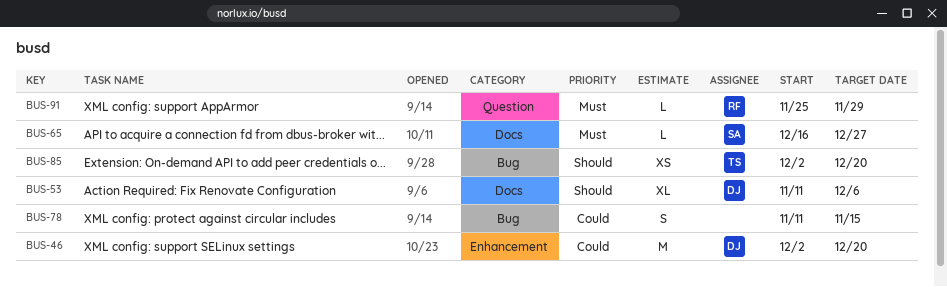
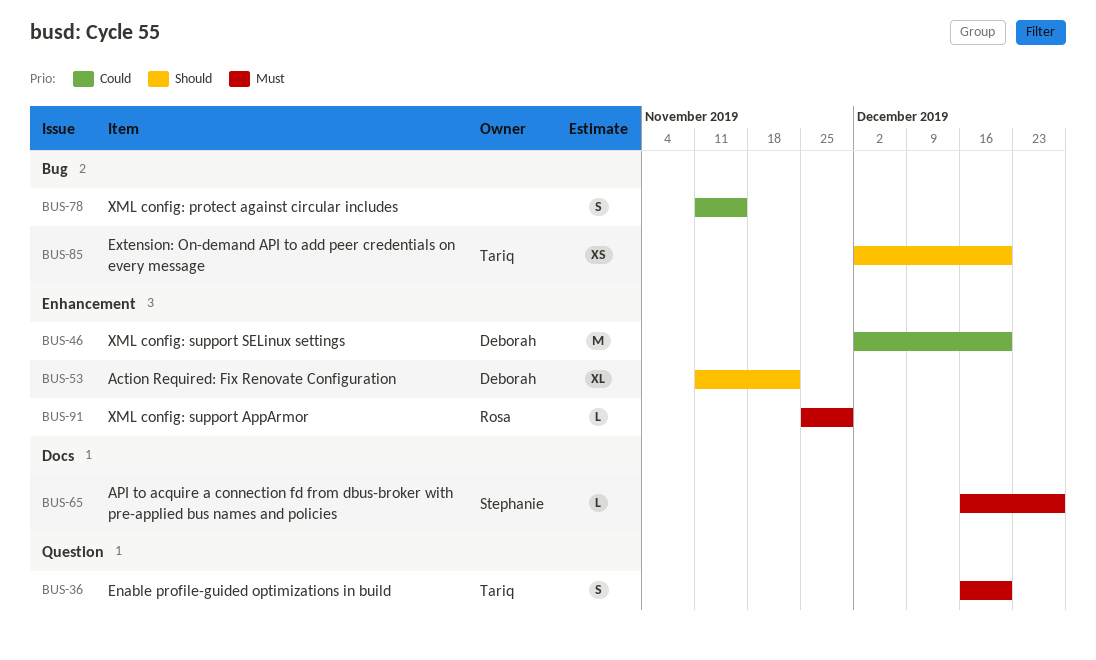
BUS-36: none -> present
BUS-53, label: Docs -> Enhancement
BUS-53, due: Dec 6 -> Nov 22
BUS-91, label: Question -> Enhancement

